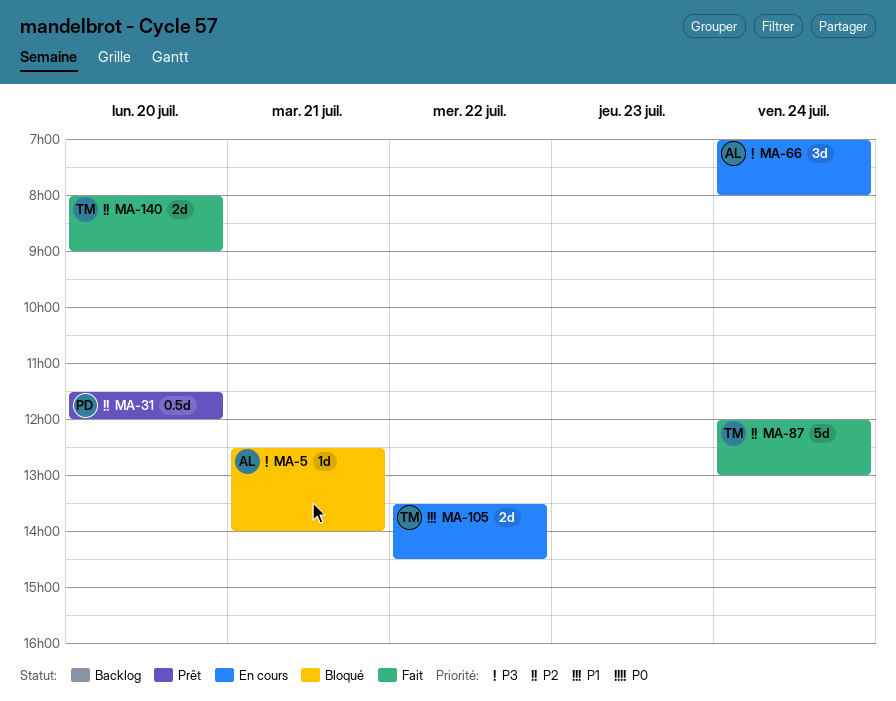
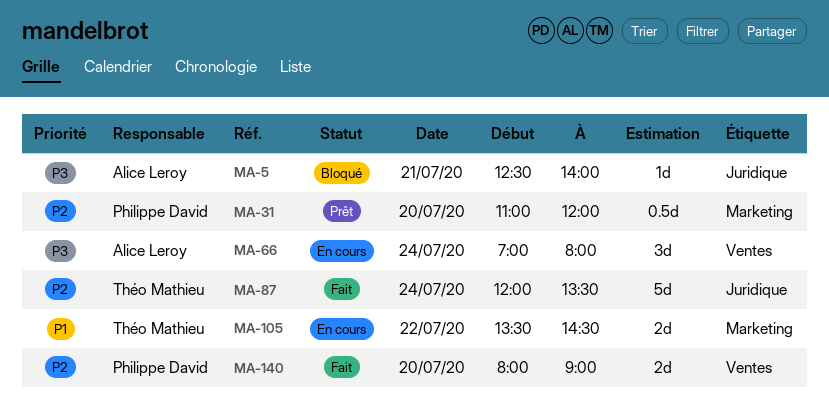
MA-31, begins: 11:30 -> 11:00
MA-87, ends: 13:00 -> 13:30
MA-140, owner: Théo Mathieu -> Philippe David

